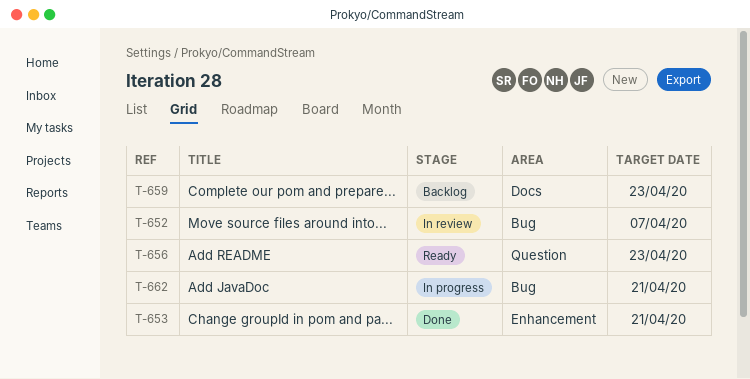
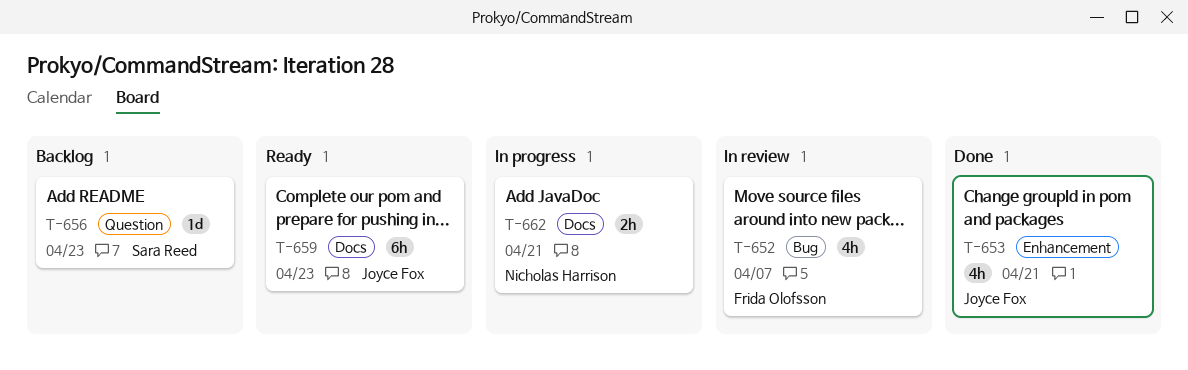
T-656, status: Ready -> Backlog
T-659, status: Backlog -> Ready
T-662, label: Bug -> Docs

